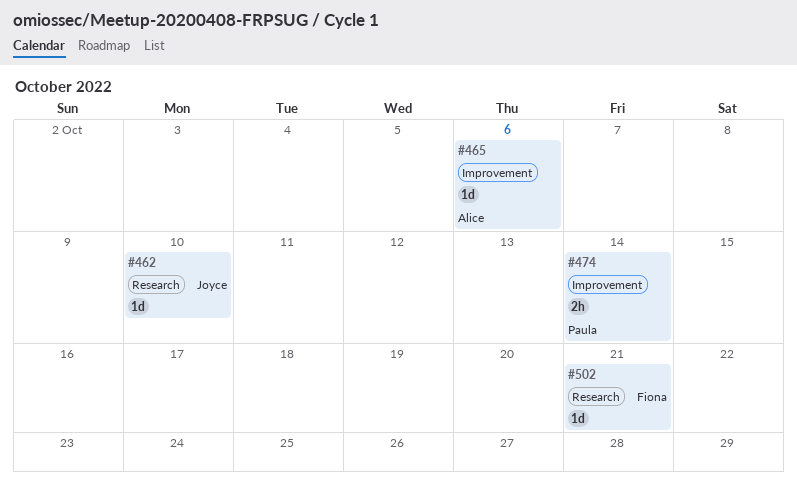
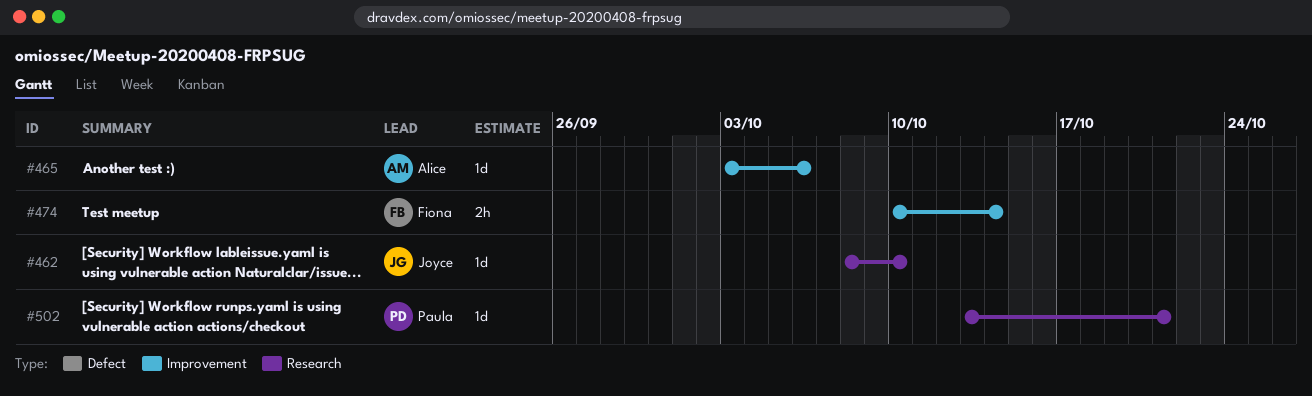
#474, owner: Paula -> Fiona
#502, owner: Fiona -> Paula

